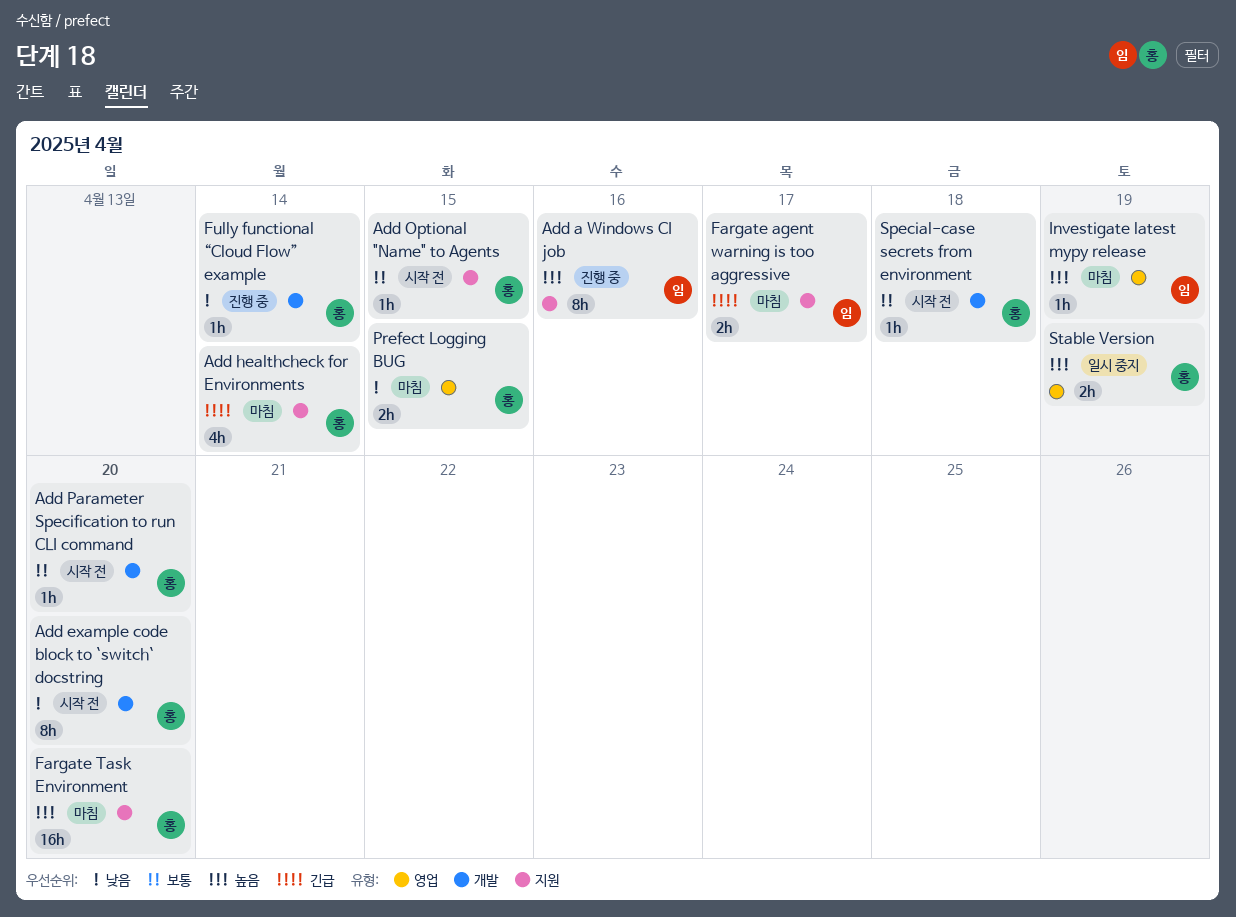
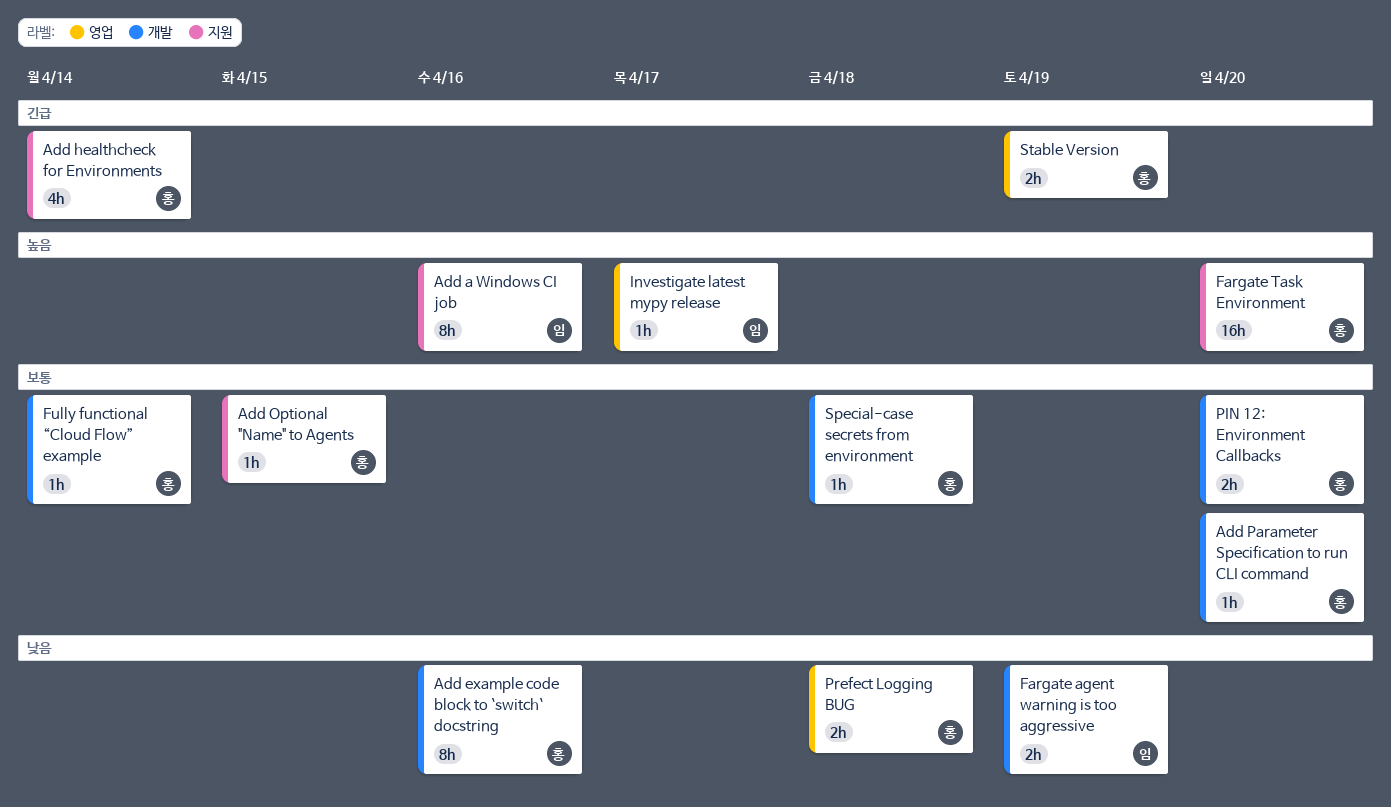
Add example code block to `switch` docstring, due: Apr 20 -> Apr 16
Fargate agent warning is too aggressive, priority: 긴급 -> 낮음
Fargate agent warning is too aggressive, label: 지원 -> 개발
Fargate agent warning is too aggressive, due: Apr 17 -> Apr 19
Fully functional “Cloud Flow” example, priority: 낮음 -> 보통
Investigate latest mypy release, due: Apr 19 -> Apr 17
PIN 12: Environment Callbacks: none -> present
Prefect Logging BUG, due: Apr 15 -> Apr 18
Stable Version, priority: 높음 -> 긴급

